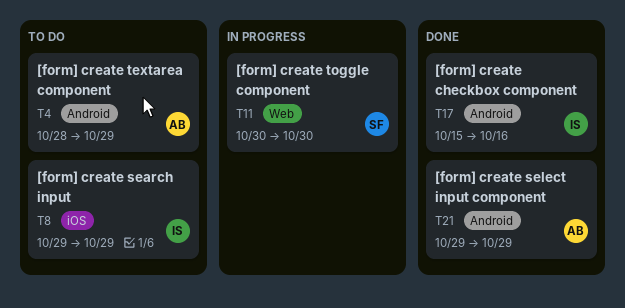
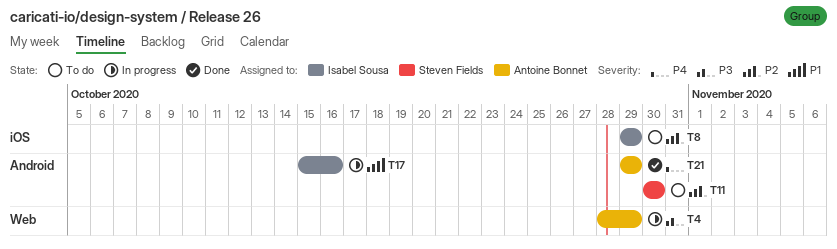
T4, status: To do -> In progress
T4, label: Android -> Web
T11, status: In progress -> To do
T11, label: Web -> Android
T17, status: Done -> In progress

